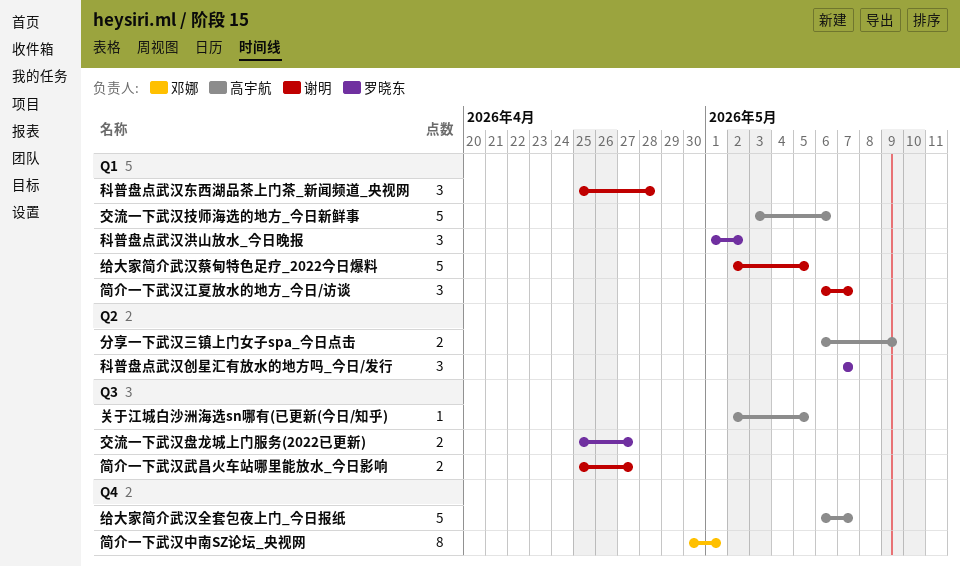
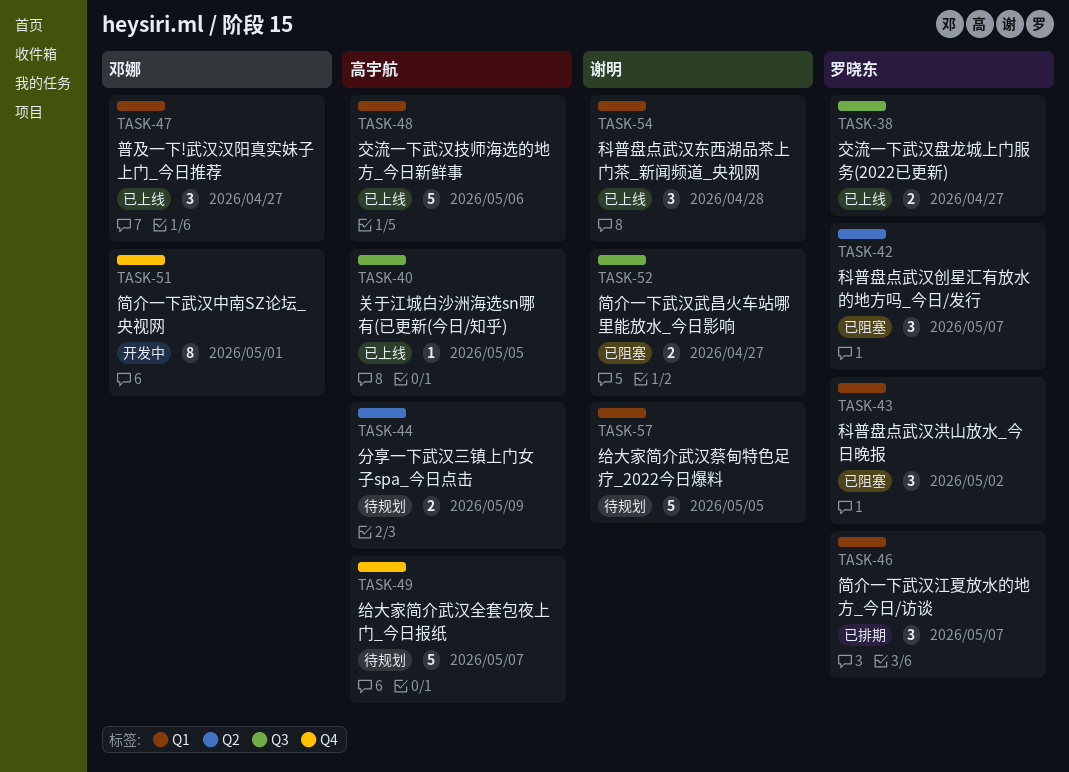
普及一下!武汉汉阳真实妹子上门_今日推荐: none -> present
简介一下武汉江夏放水的地方_今日/访谈, owner: 谢明 -> 罗晓东

